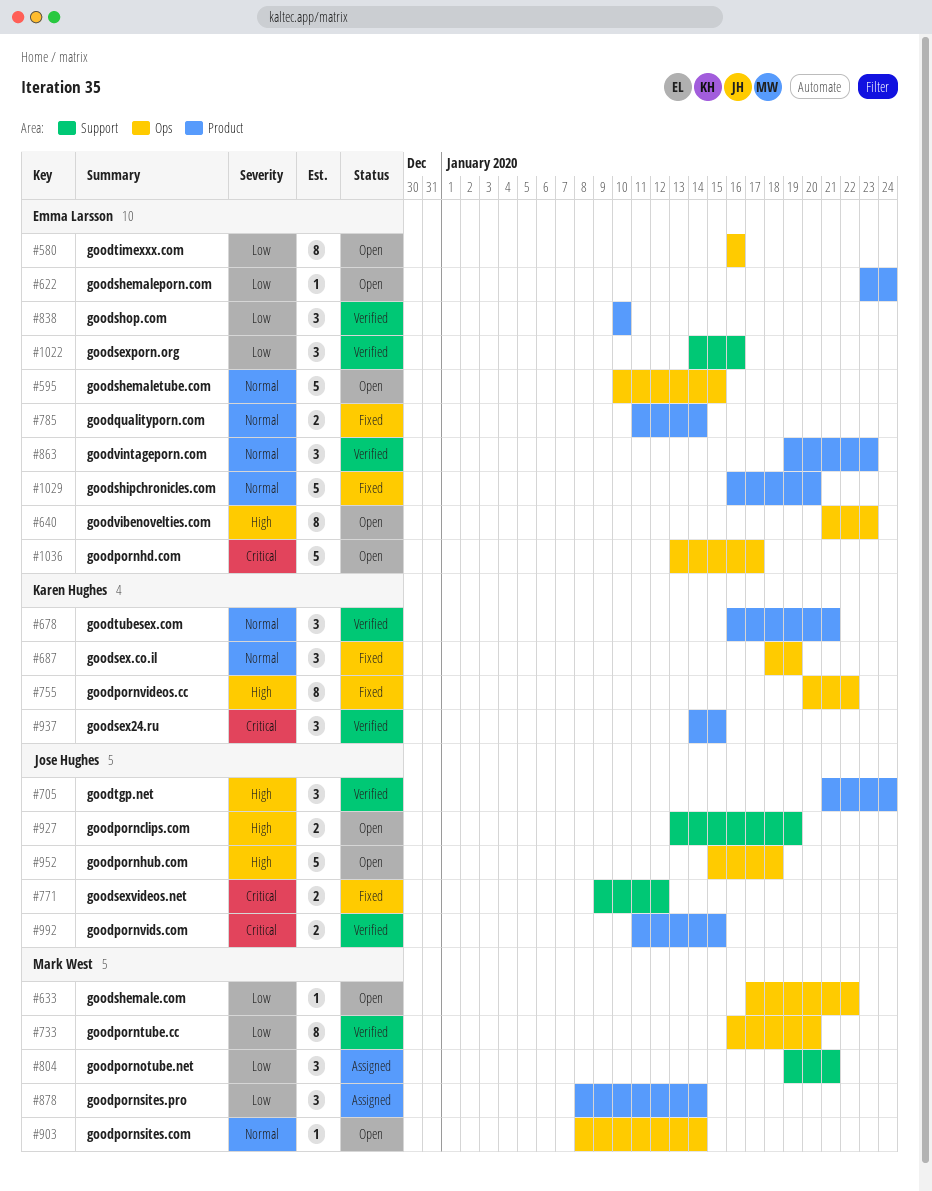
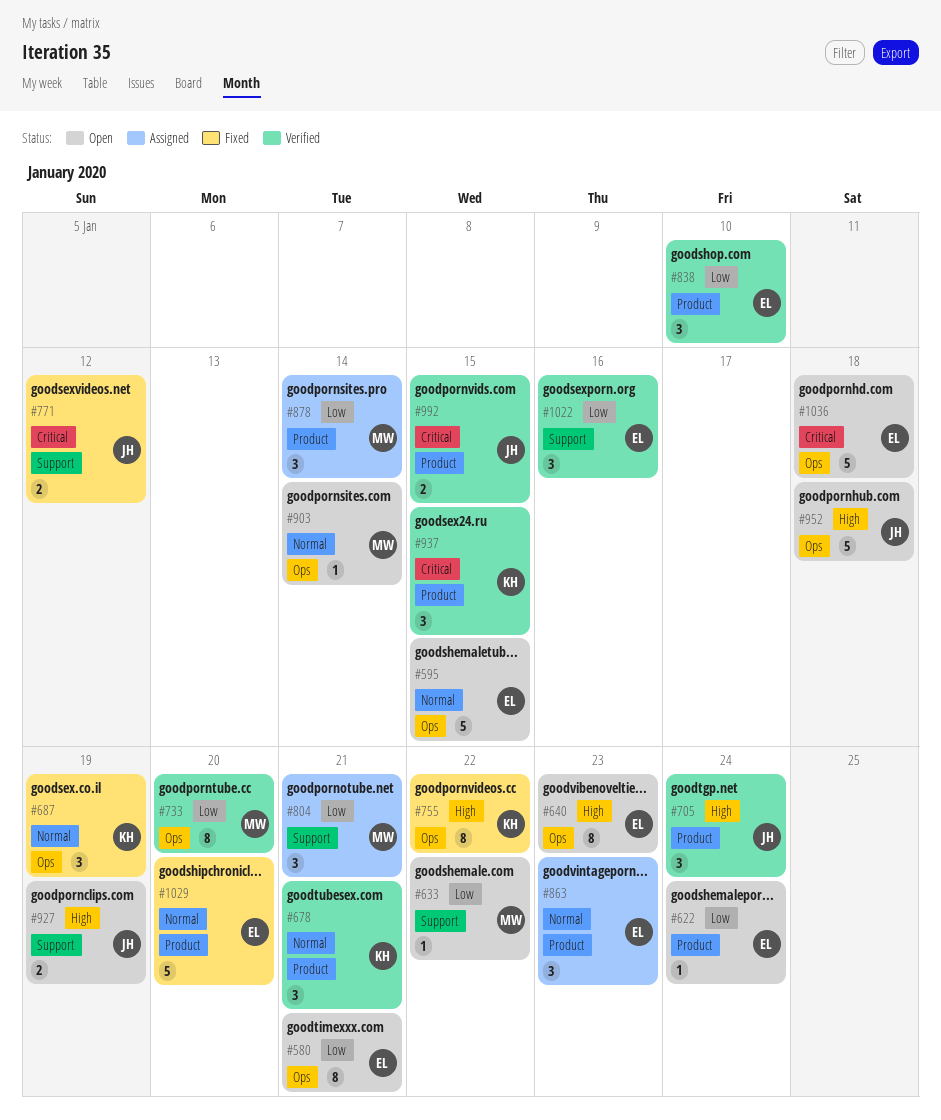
#580, due: Jan 16 -> Jan 21
#633, label: Ops -> Support
#785: present -> none
#863, status: Verified -> Assigned
#1036, due: Jan 17 -> Jan 18

